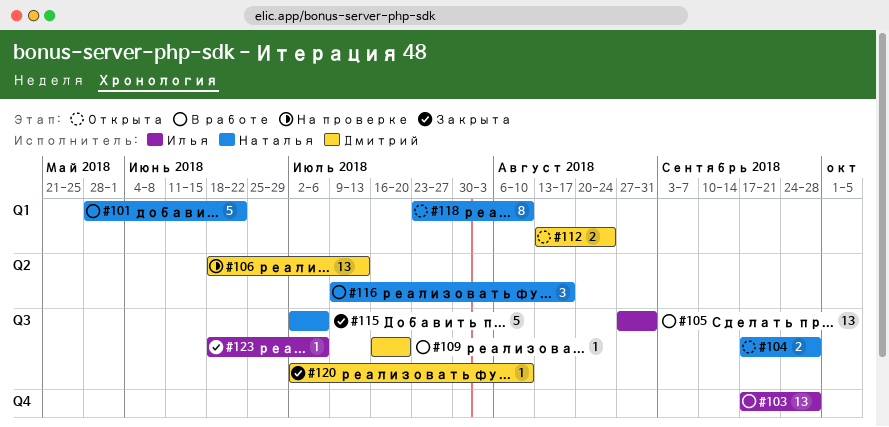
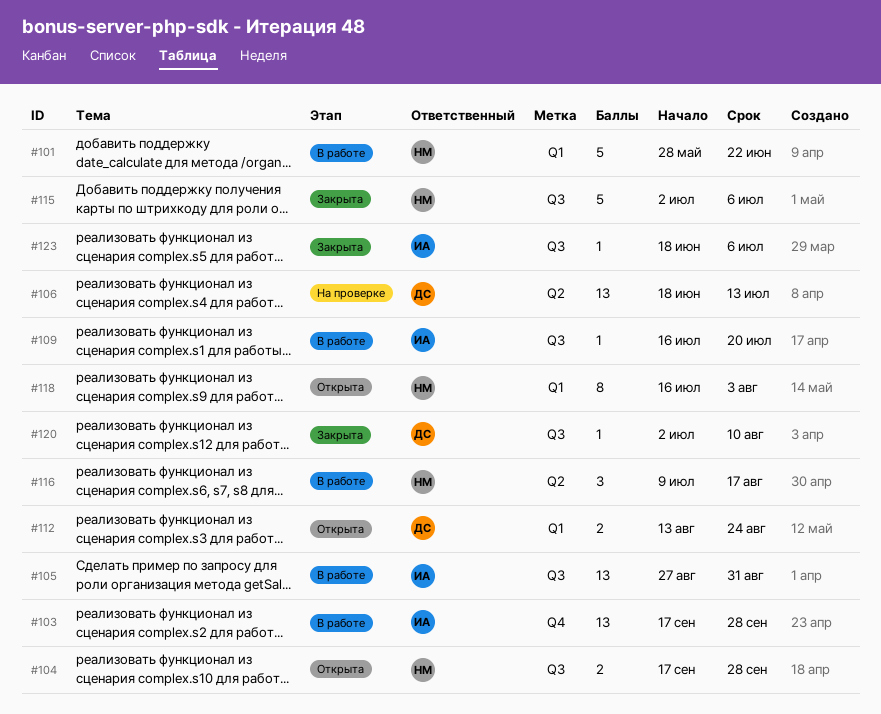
#109, owner: Дмитрий -> Илья
#118, start: Jul 23 -> Jul 16
#118, due: Aug 10 -> Aug 3

